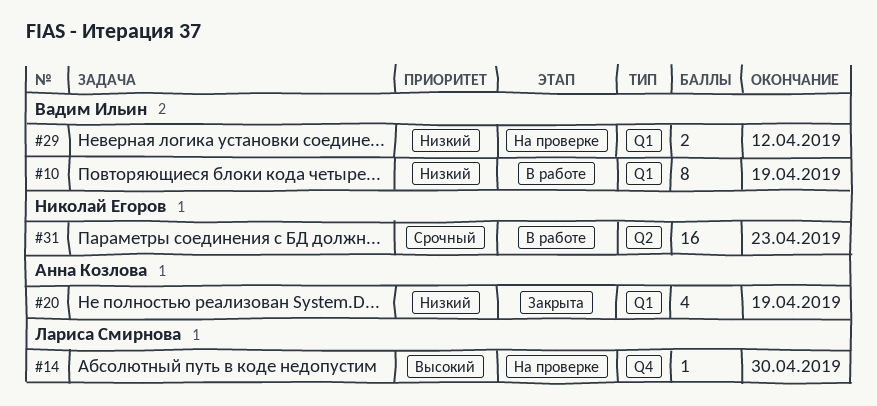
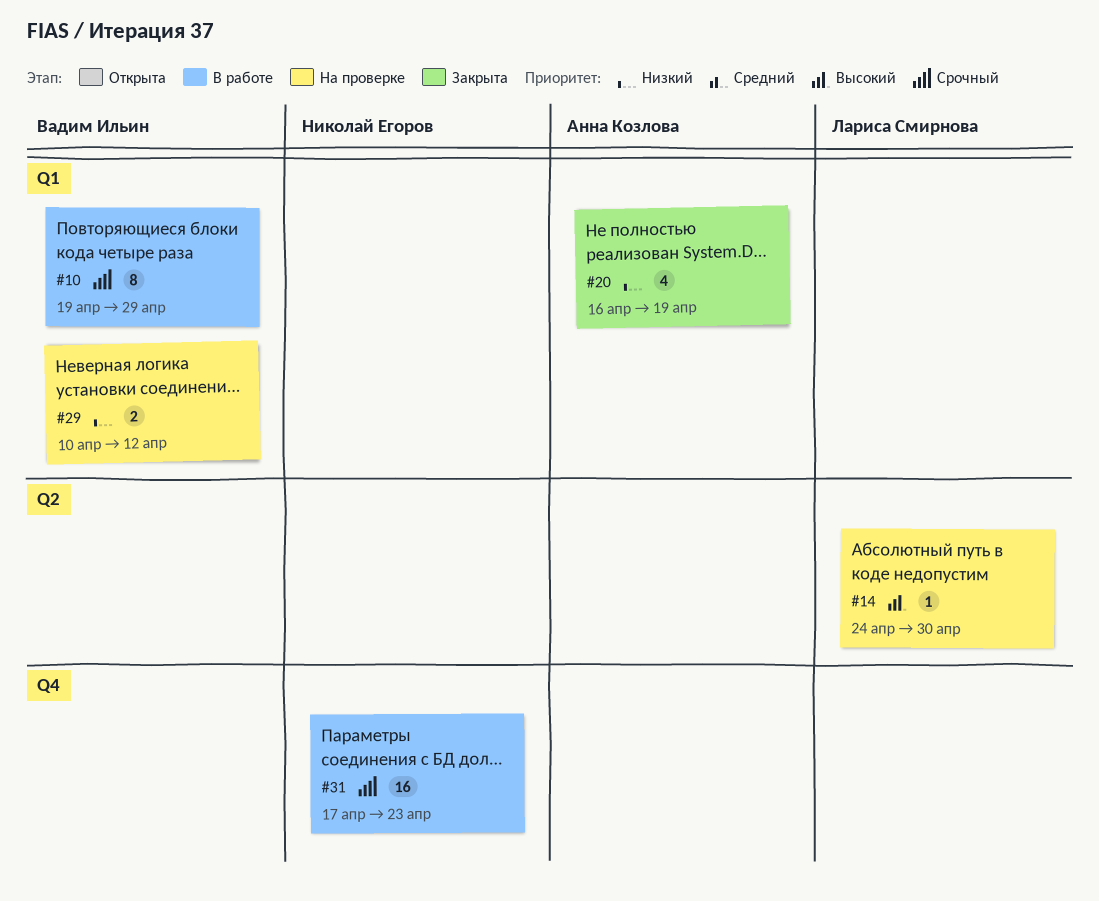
#10, priority: Низкий -> Срочный
#10, due: Apr 19 -> Apr 29
#14, label: Q4 -> Q2
#31, label: Q2 -> Q4

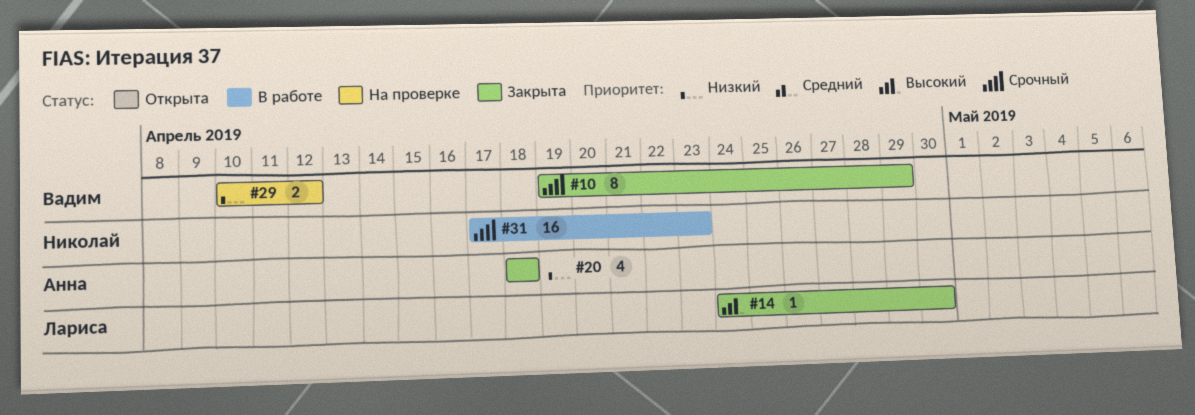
#10, status: В работе -> Закрыта
#14, status: На проверке -> Закрыта
#20, start: Apr 16 -> Apr 18
#20, due: Apr 19 -> Apr 18

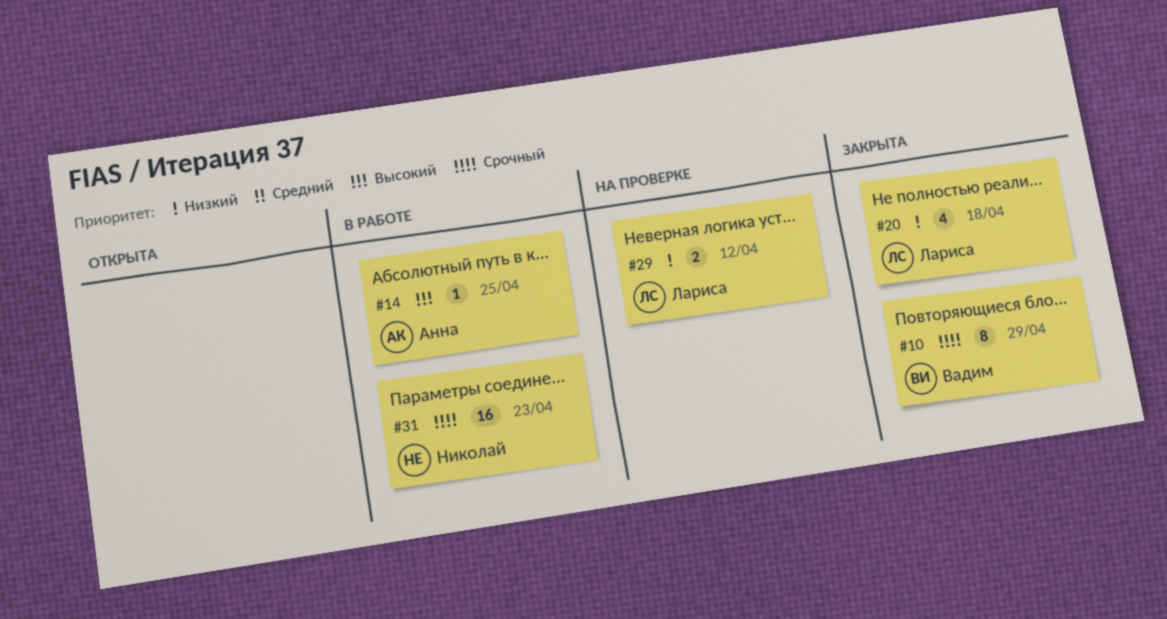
#14, status: Закрыта -> В работе
#14, owner: Лариса -> Анна
#14, due: Apr 30 -> Apr 25
#20, owner: Анна -> Лариса
#29, owner: Вадим -> Лариса

